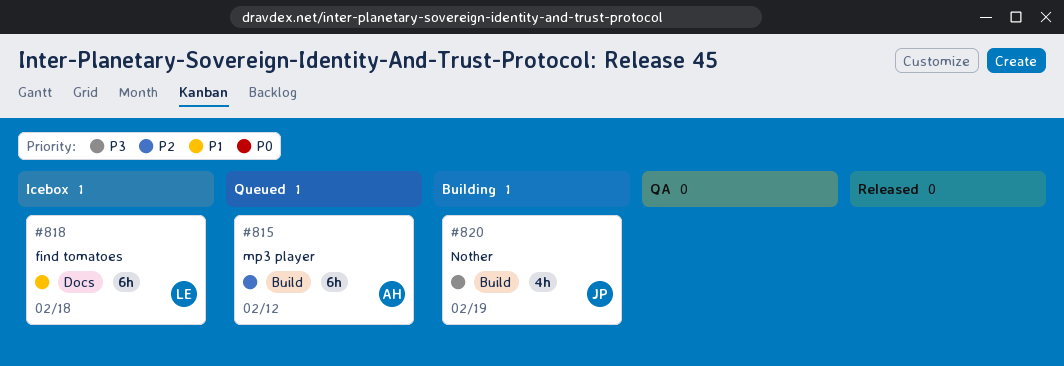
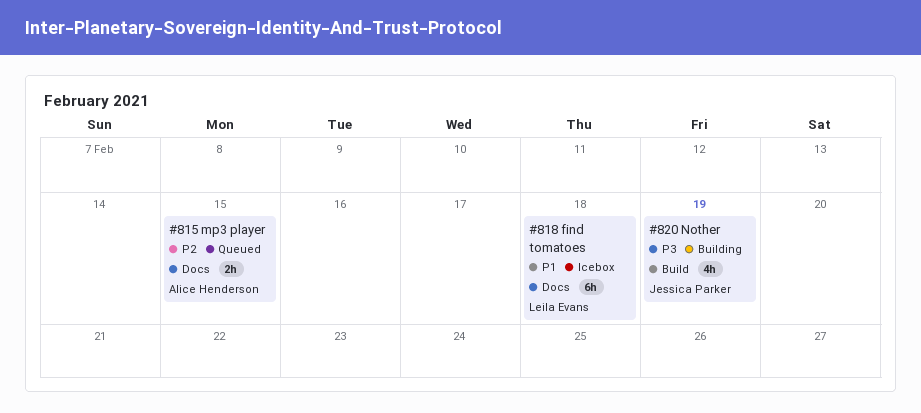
#815, label: Build -> Docs
#815, estimate: 6h -> 2h
#815, due: Feb 12 -> Feb 15

